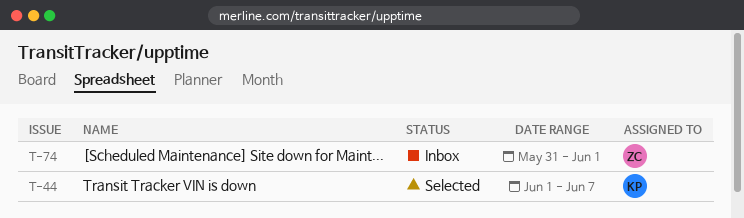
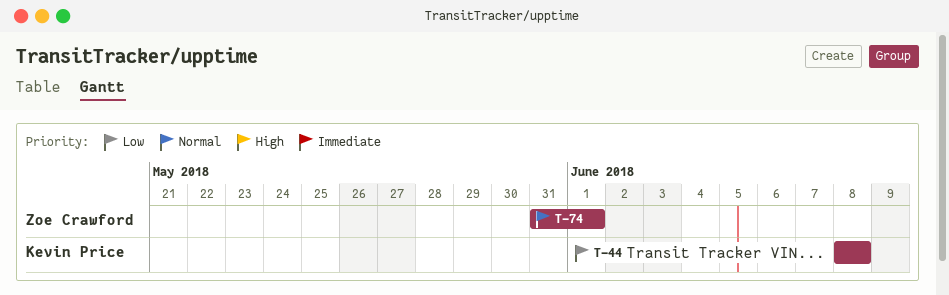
T-44, start: Jun 1 -> Jun 8
T-44, due: Jun 7 -> Jun 8

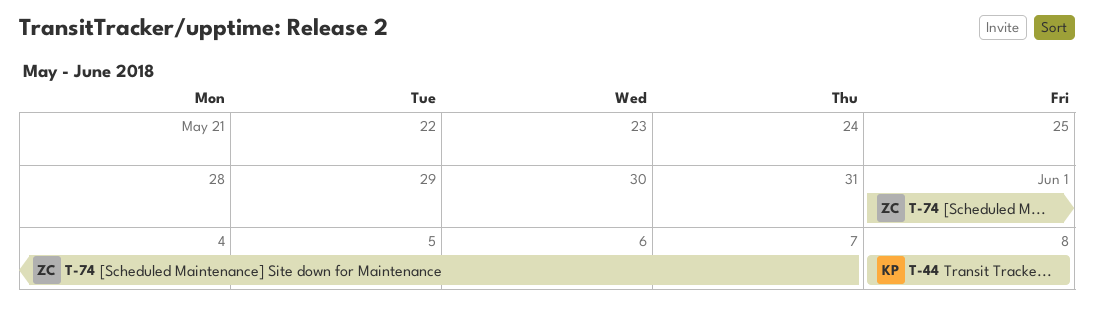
T-74, start: May 31 -> Jun 1
T-74, due: Jun 1 -> Jun 7

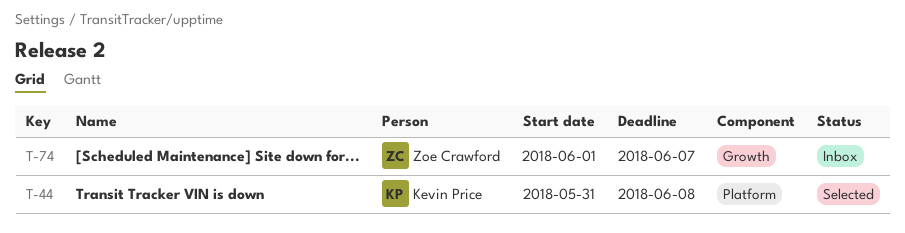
T-44, start: Jun 8 -> May 31

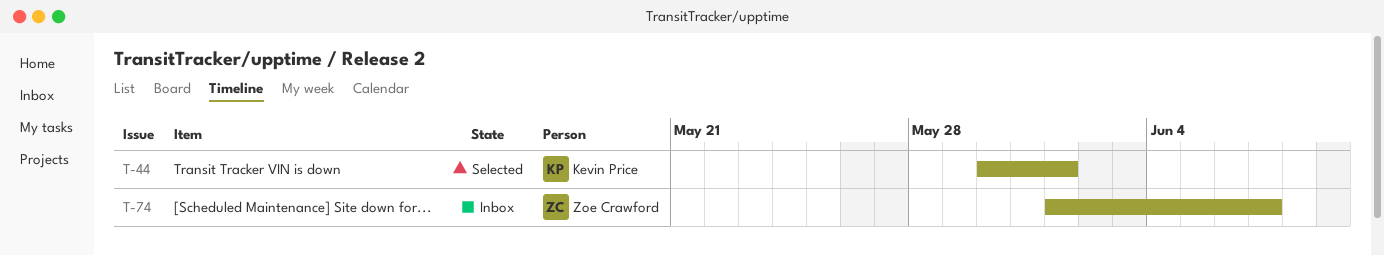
T-44, start: May 31 -> May 30
T-44, due: Jun 8 -> Jun 1

